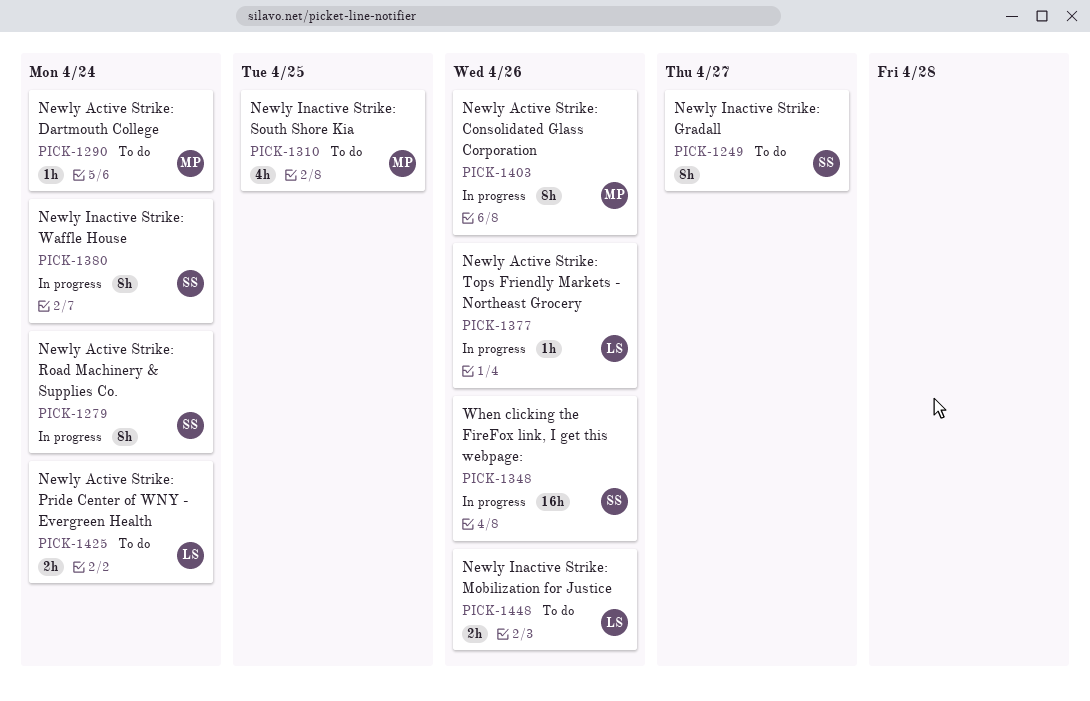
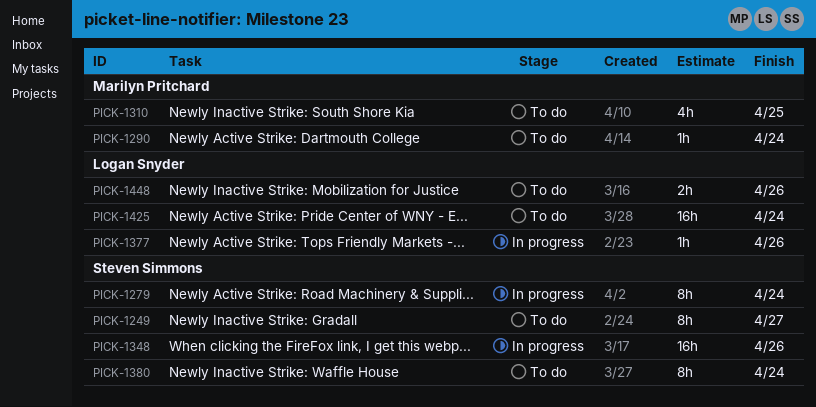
PICK-1380, status: In progress -> To do
PICK-1403: present -> none
PICK-1425, estimate: 2h -> 16h

